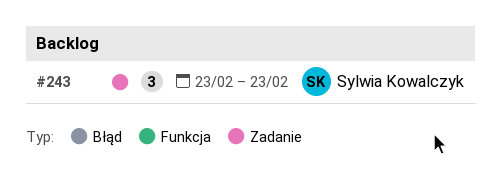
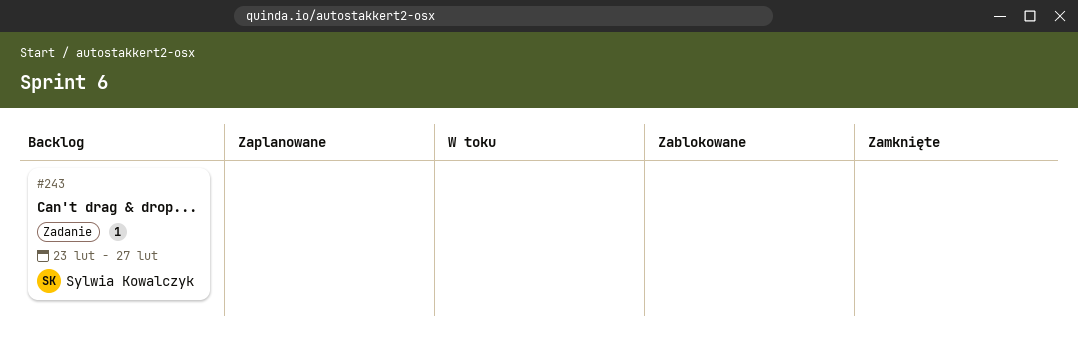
#243, estimate: 3 -> 1
#243, due: Feb 23 -> Feb 27

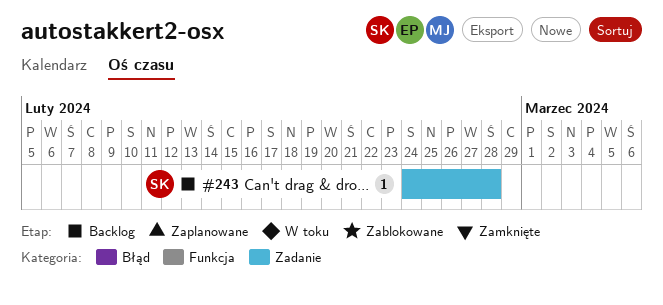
#243, start: Feb 23 -> Feb 24
#243, due: Feb 27 -> Feb 28

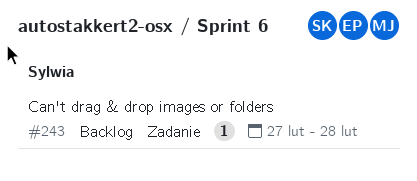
#243, start: Feb 24 -> Feb 27

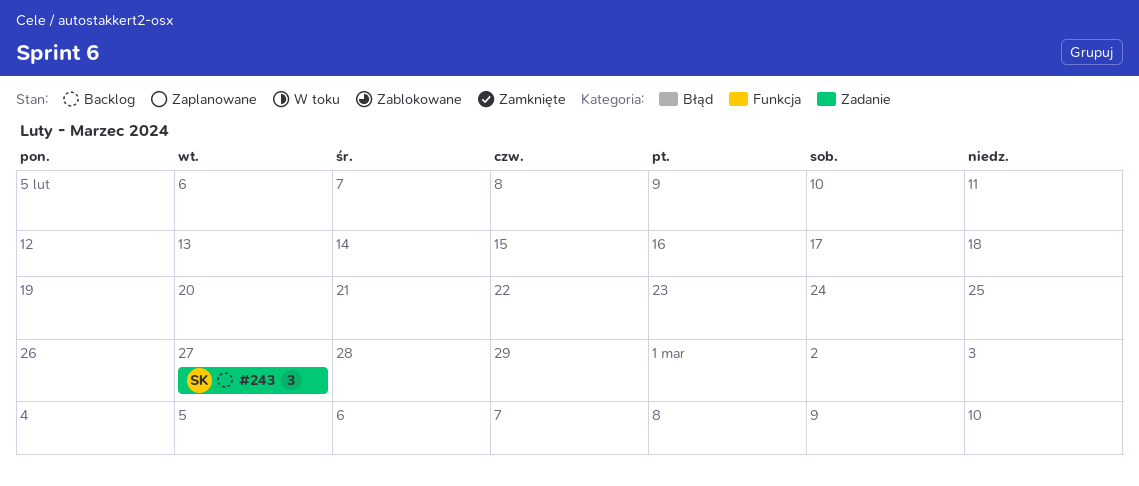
#243, estimate: 1 -> 3
#243, due: Feb 28 -> Feb 27

